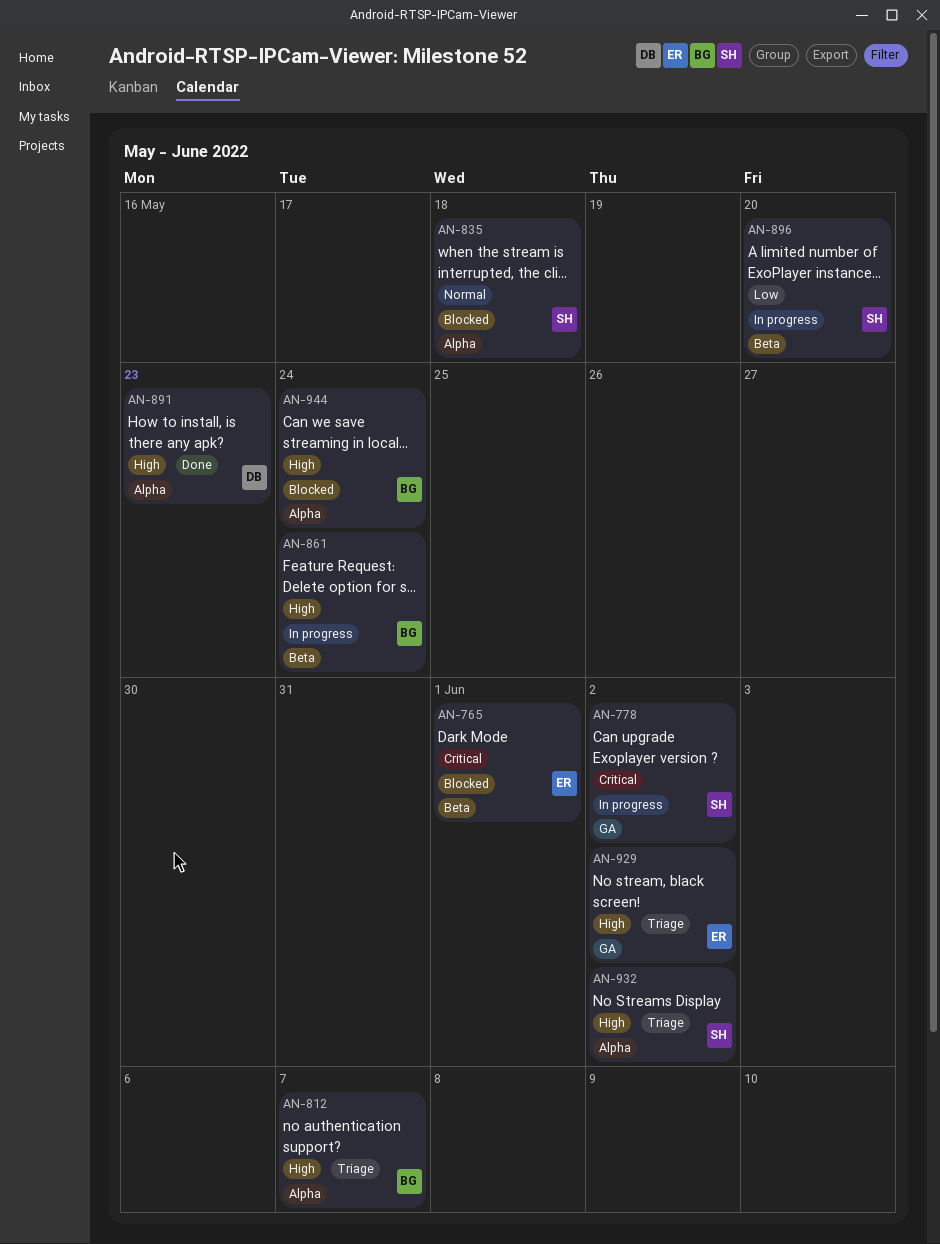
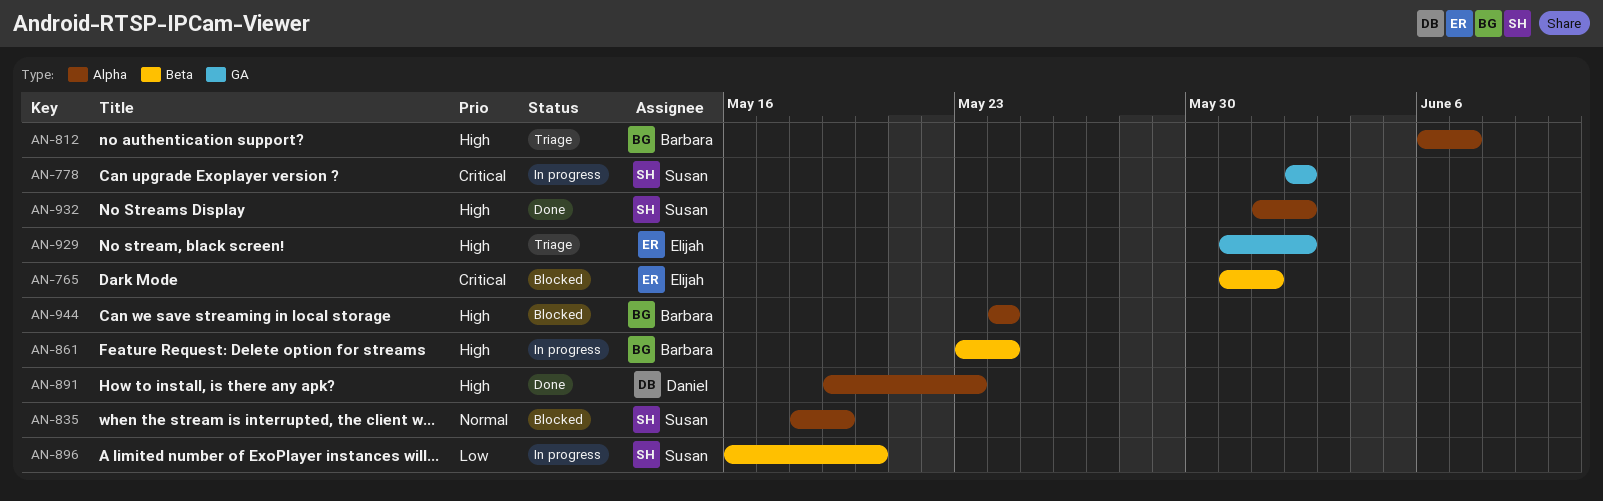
AN-835, due: May 18 -> May 19
AN-932, status: Triage -> Done

